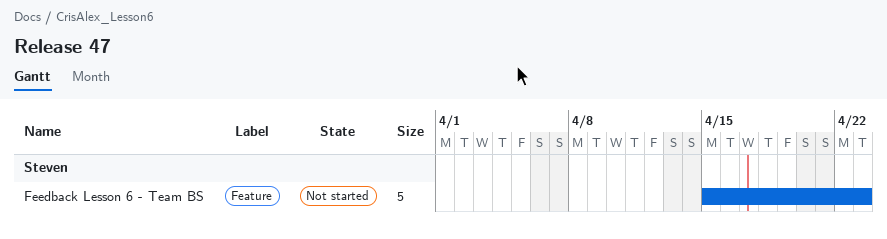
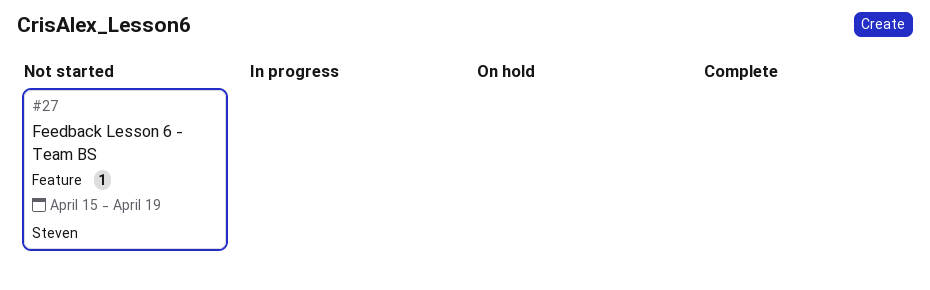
Feedback Lesson 6 - Team BS, estimate: 5 -> 1
Feedback Lesson 6 - Team BS, due: Apr 23 -> Apr 19

